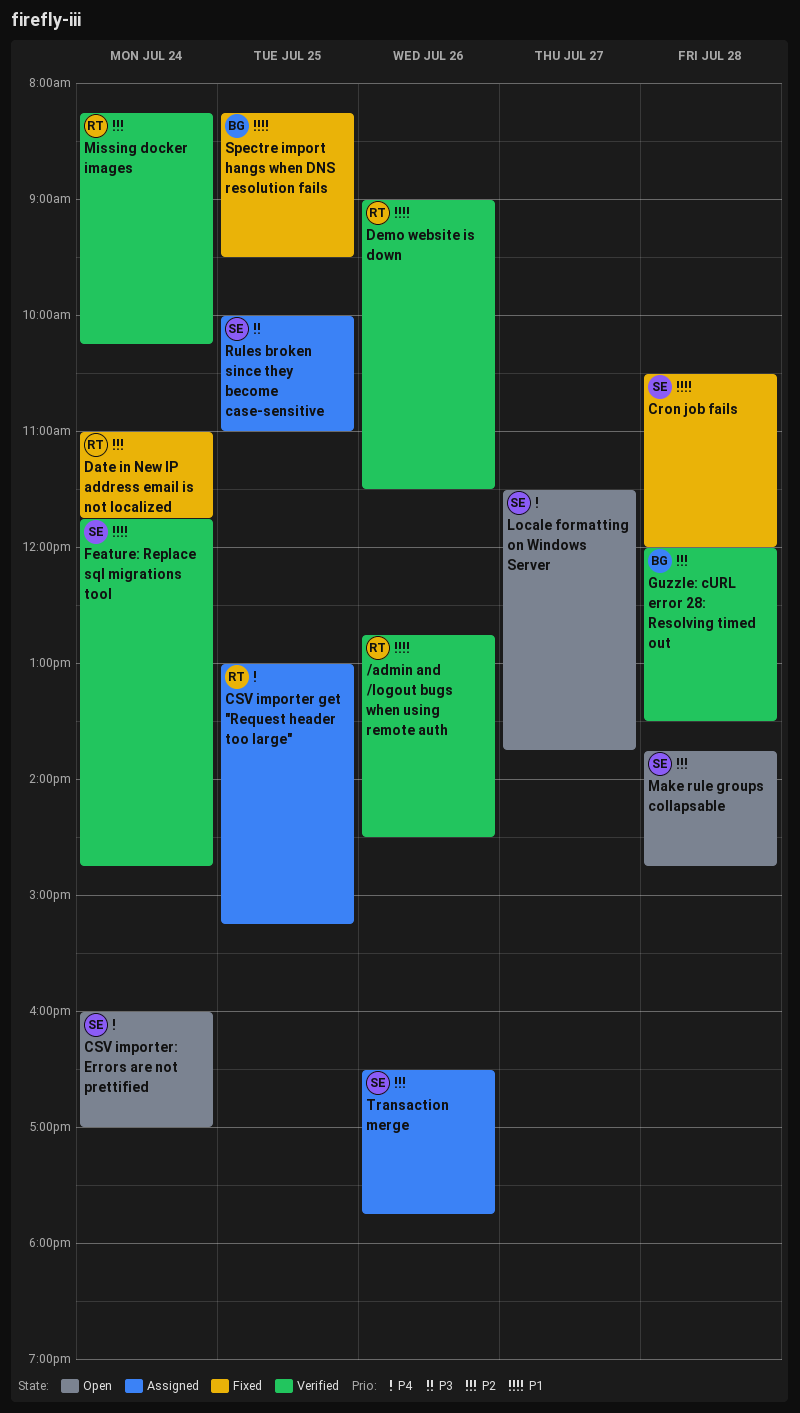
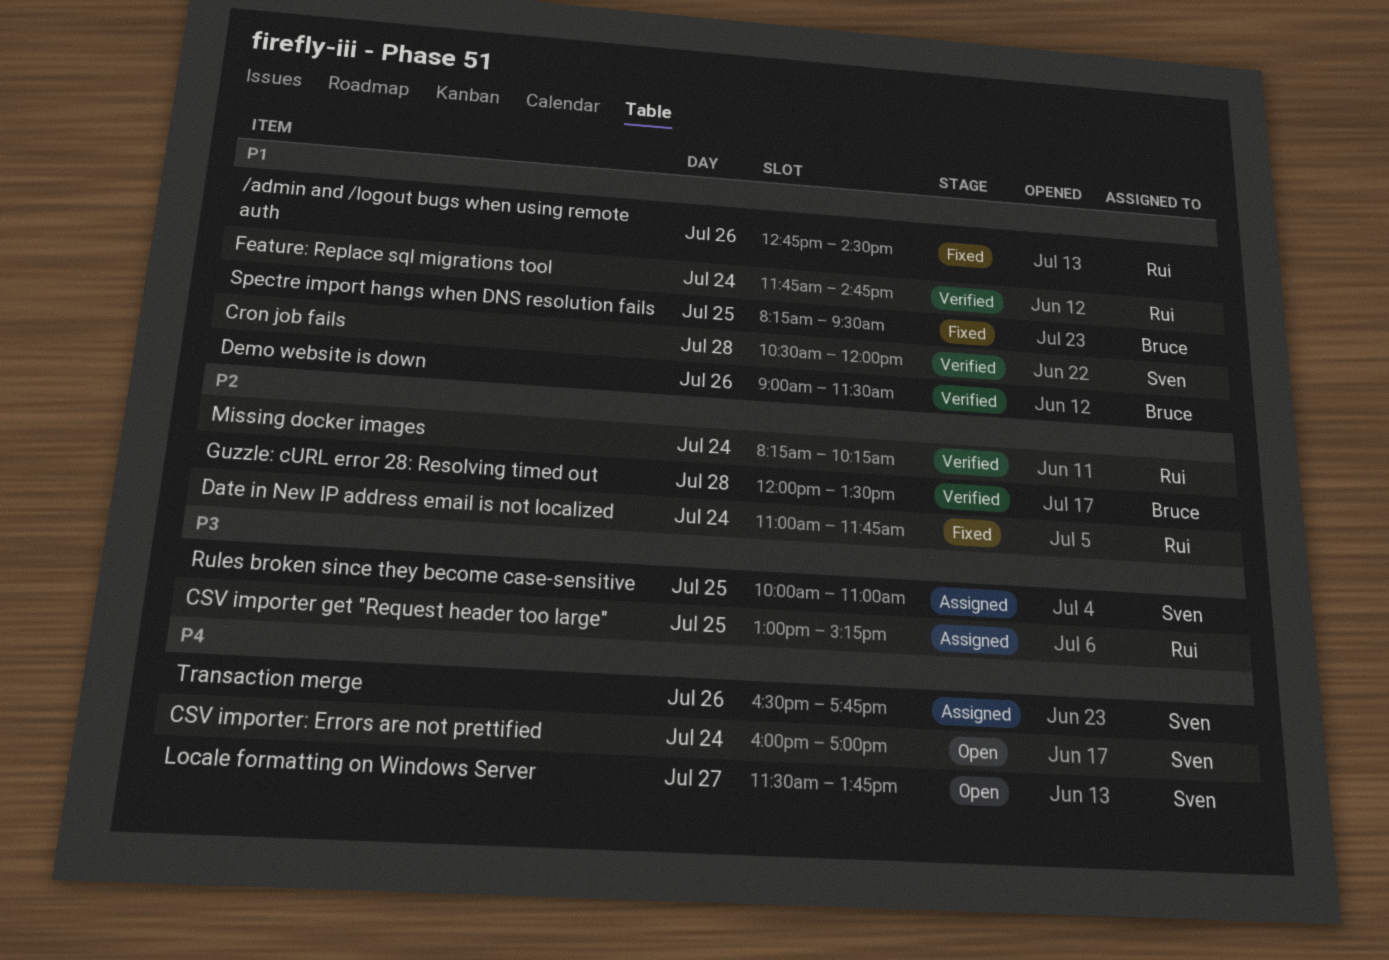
/admin and /logout bugs when using remote auth, status: Verified -> Fixed
Cron job fails, status: Fixed -> Verified
CSV importer get "Request header too large", priority: P4 -> P3
Demo website is down, owner: Rui -> Bruce
Feature: Replace sql migrations tool, owner: Sven -> Rui
Make rule groups collapsable: present -> none
Transaction merge, priority: P2 -> P4

